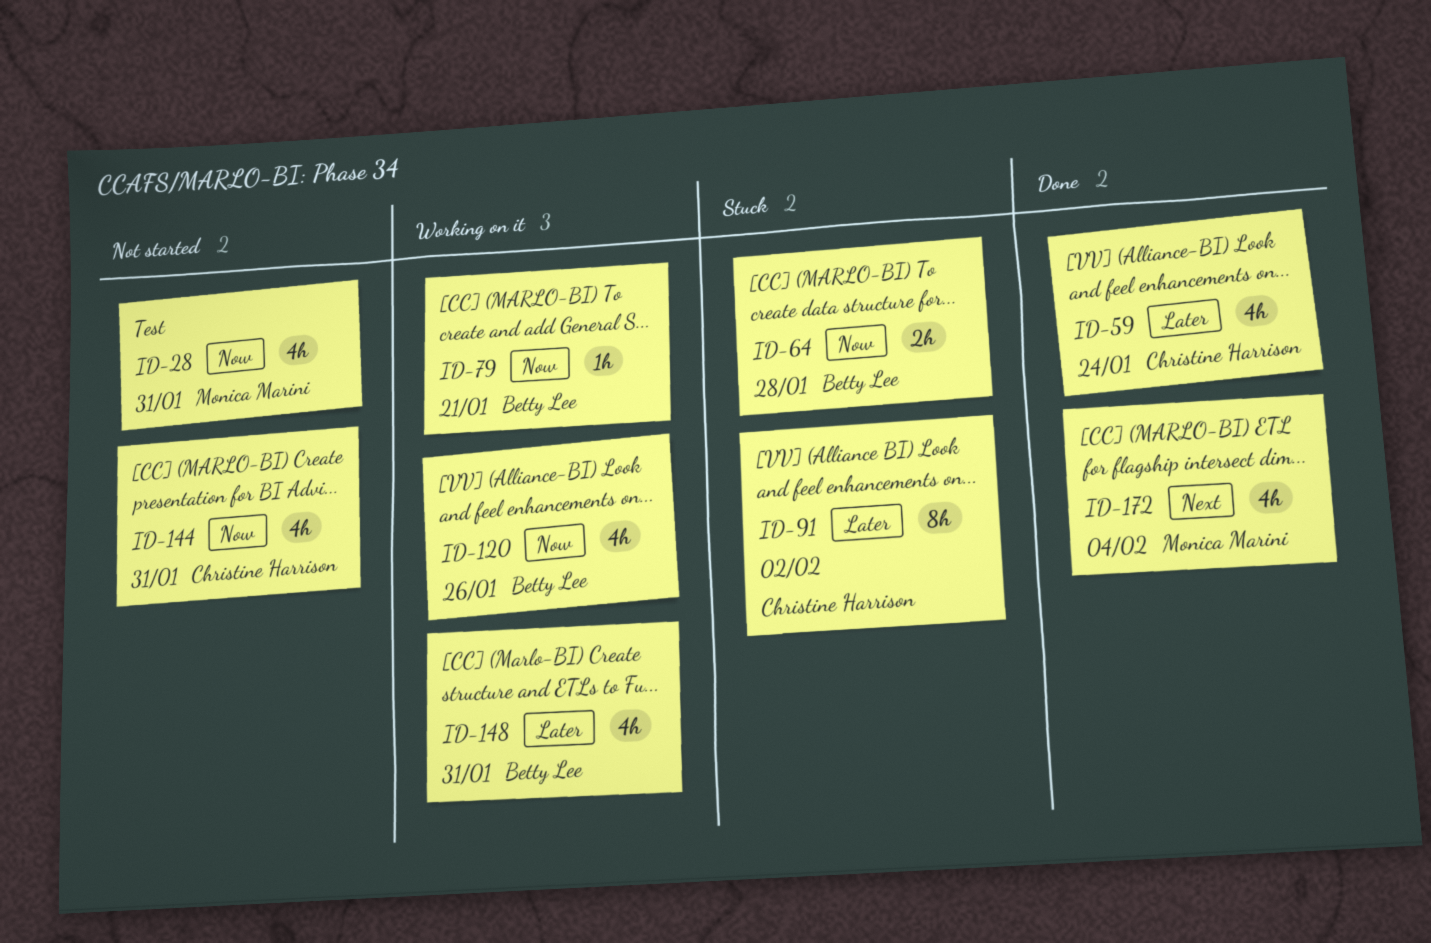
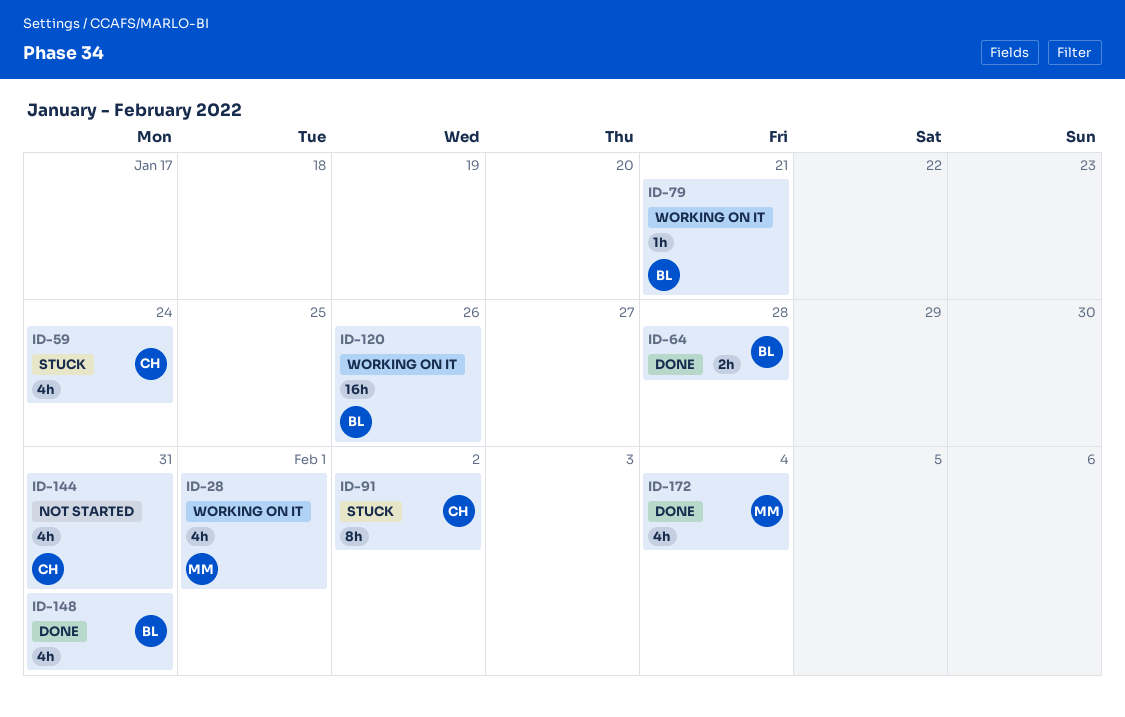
ID-28, status: Not started -> Working on it
ID-28, due: Jan 31 -> Feb 1
ID-59, status: Done -> Stuck
ID-64, status: Stuck -> Done
ID-120, estimate: 4h -> 16h
ID-148, status: Working on it -> Done

